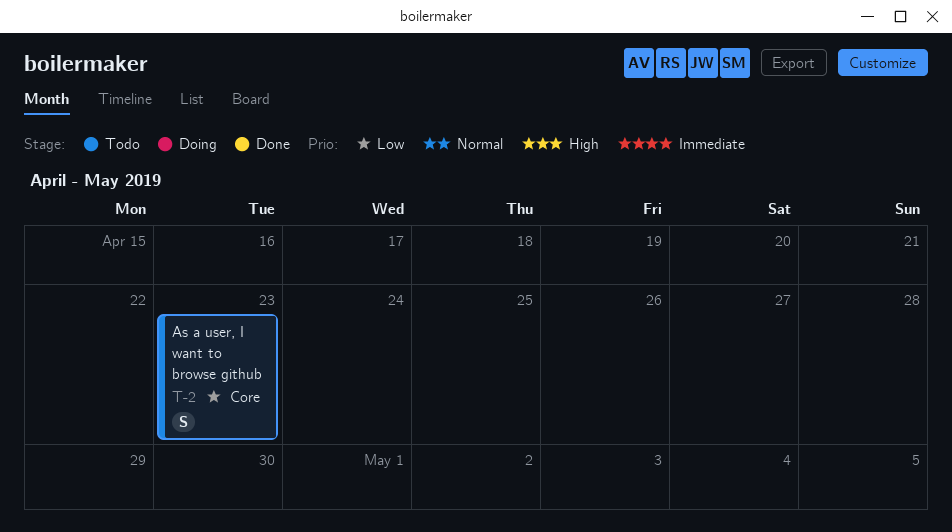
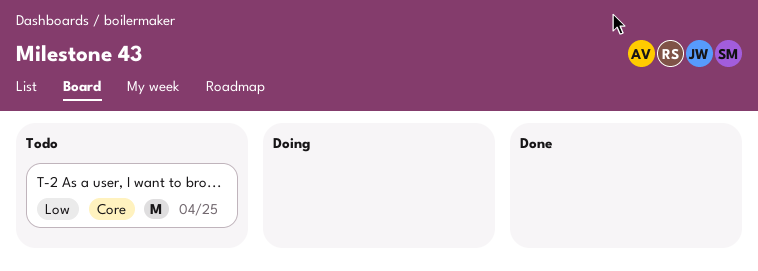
T-2, estimate: S -> M
T-2, due: Apr 23 -> Apr 25

